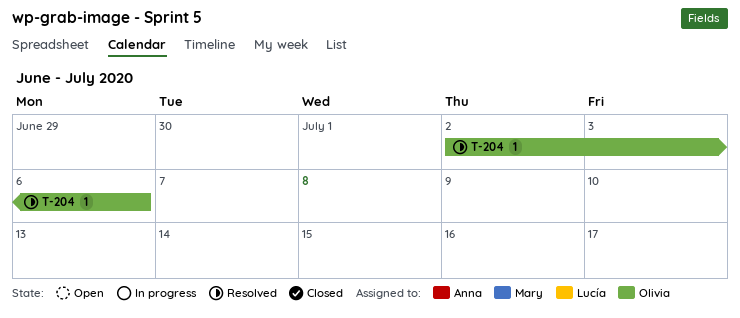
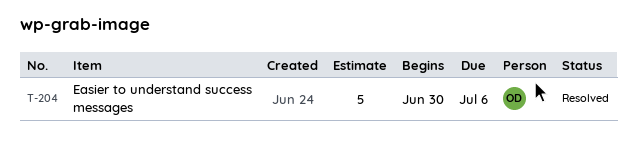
T-204, estimate: 1 -> 5
T-204, start: Jul 2 -> Jun 30

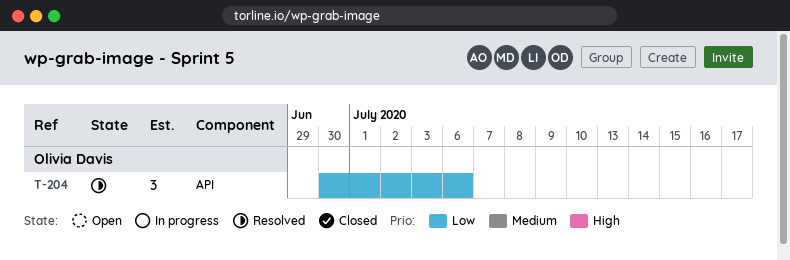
T-204, estimate: 5 -> 3

